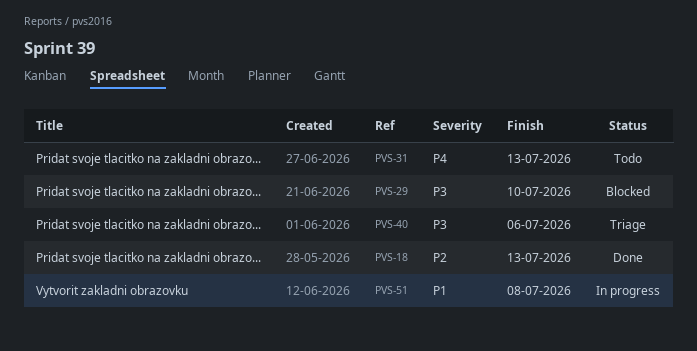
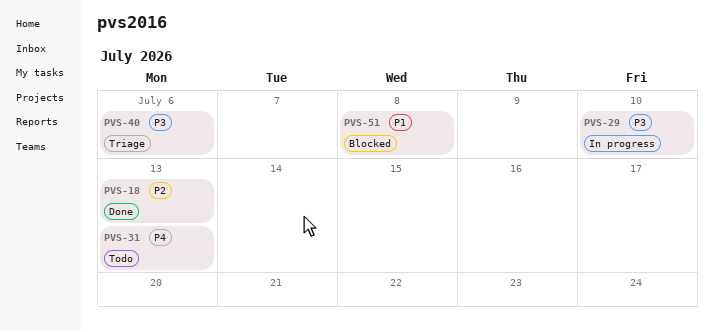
PVS-29, status: Blocked -> In progress
PVS-51, status: In progress -> Blocked

